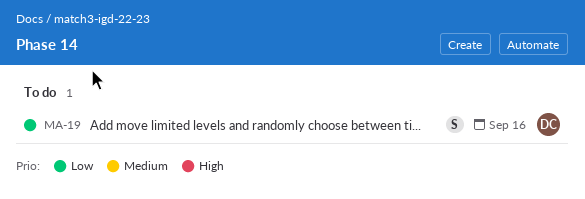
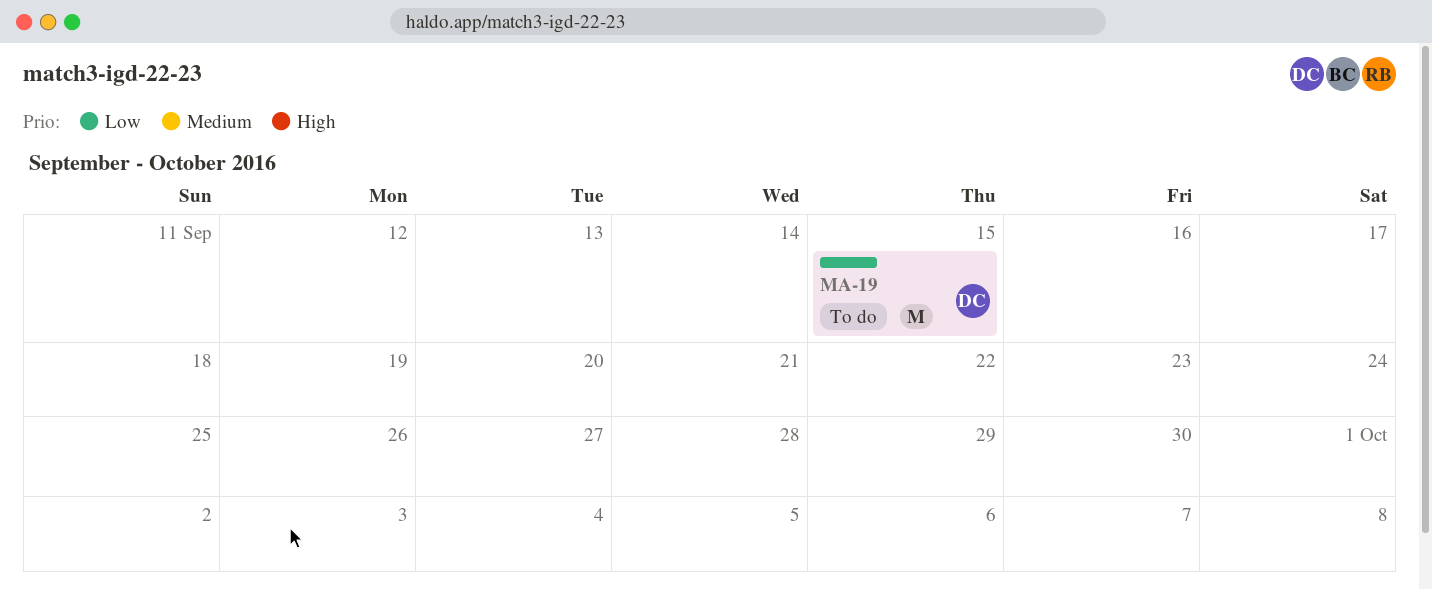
MA-19, estimate: S -> M
MA-19, due: Sep 16 -> Sep 15

